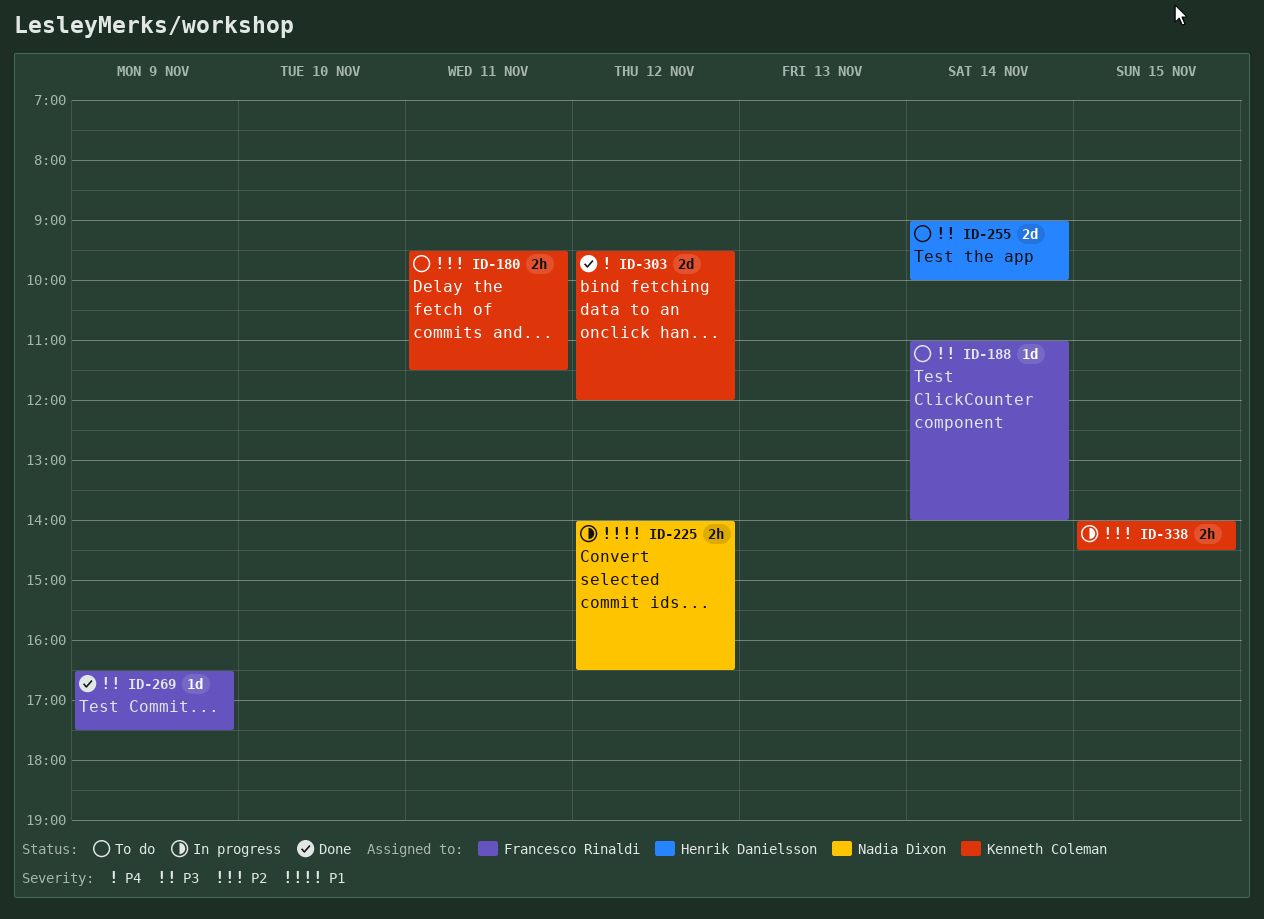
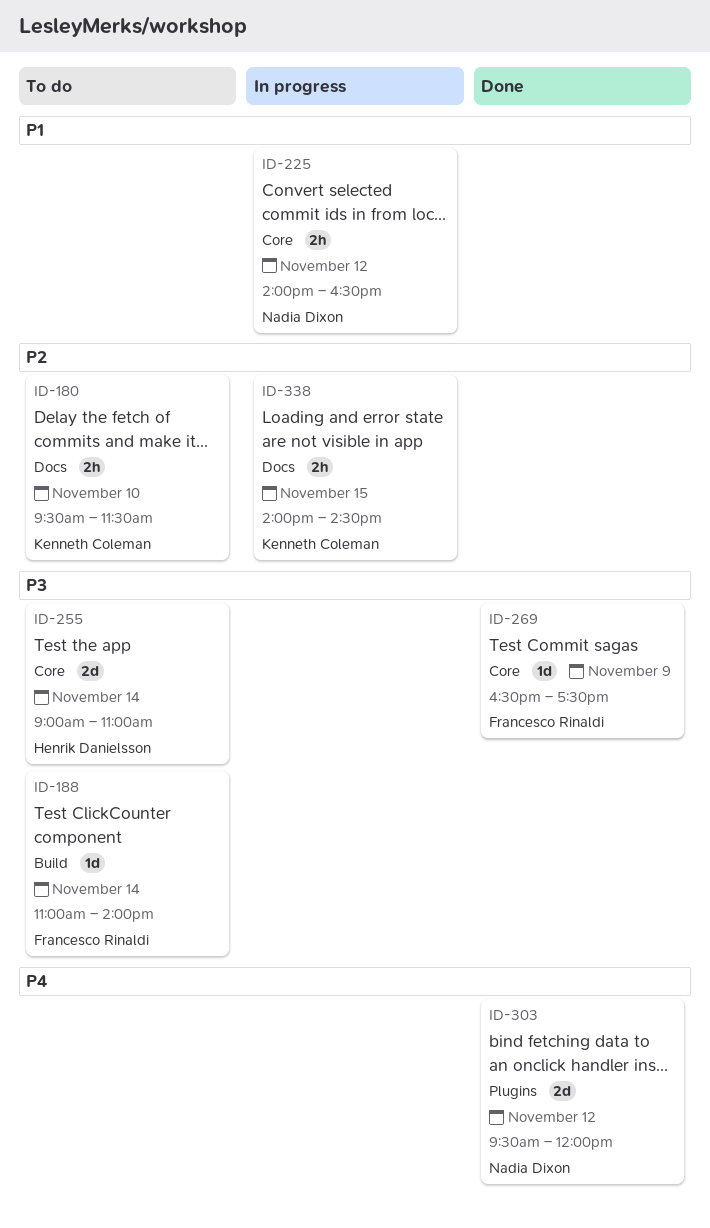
ID-180, day: Nov 11 -> Nov 10
ID-255, ends: 10:00 -> 11:00
ID-303, owner: Kenneth Coleman -> Nadia Dixon

